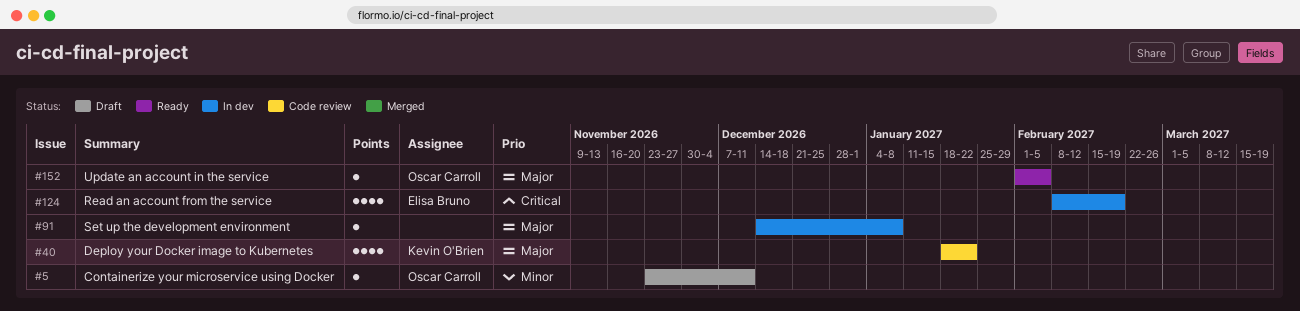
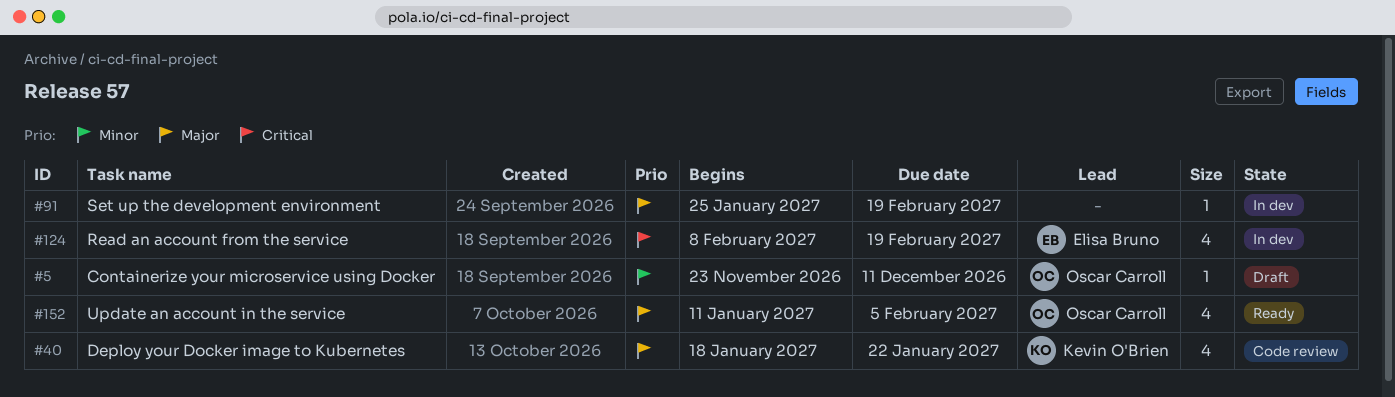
#91, start: Dec 14 -> Jan 25
#91, due: Jan 8 -> Feb 19
#152, estimate: 1 -> 4
#152, start: Feb 1 -> Jan 11

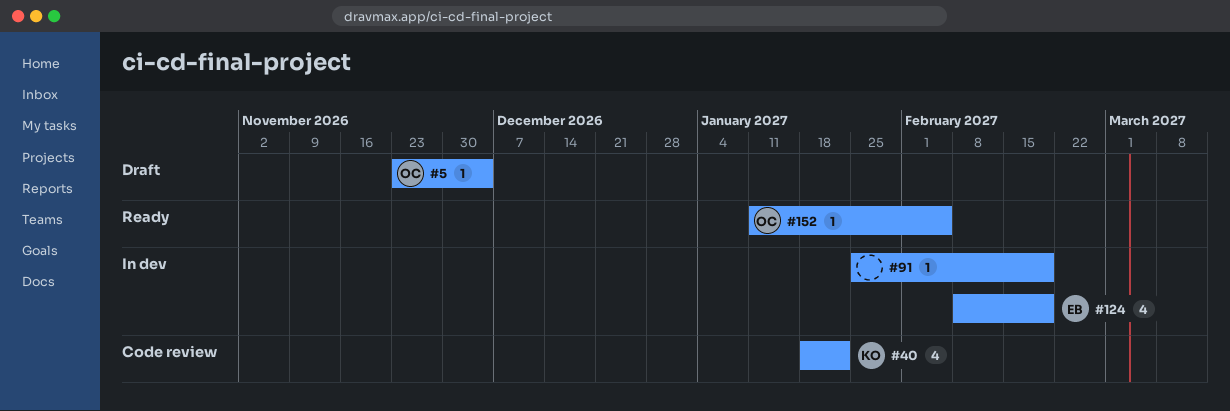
#5, due: Dec 11 -> Dec 4
#152, estimate: 4 -> 1

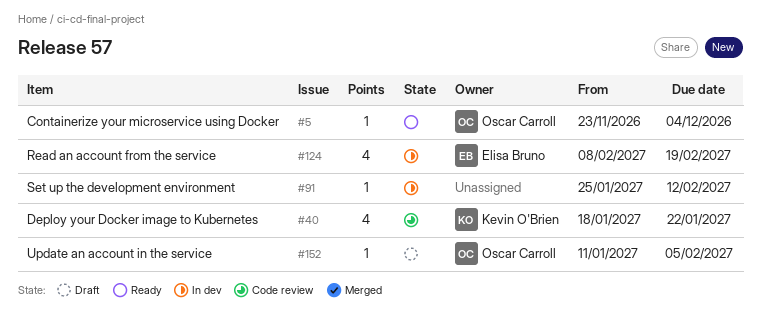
#5, status: Draft -> Ready
#91, due: Feb 19 -> Feb 12
#152, status: Ready -> Draft

